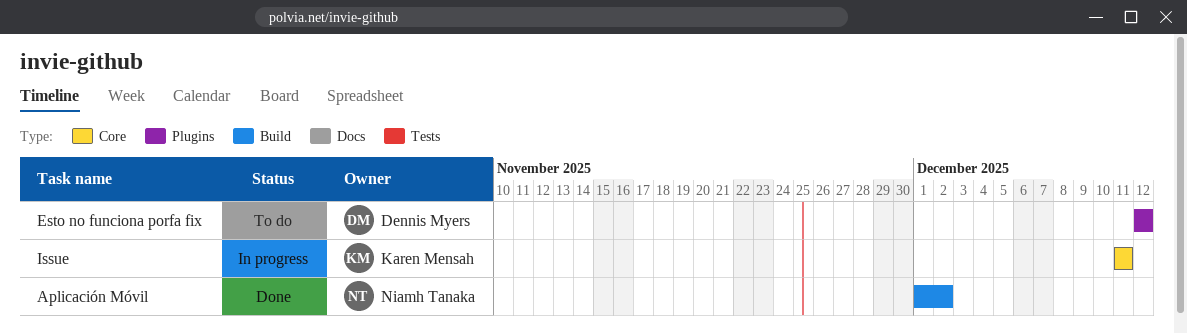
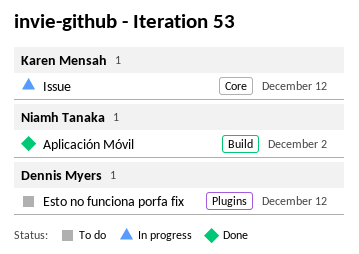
Issue, due: Dec 11 -> Dec 12

